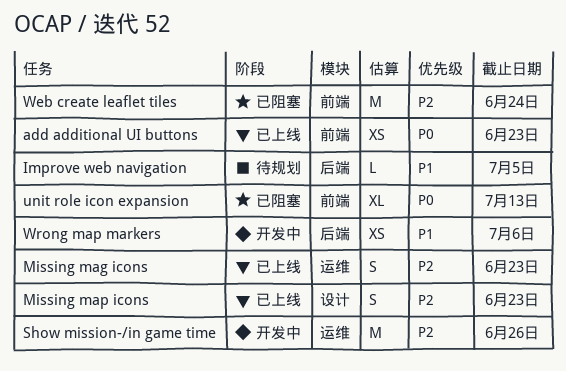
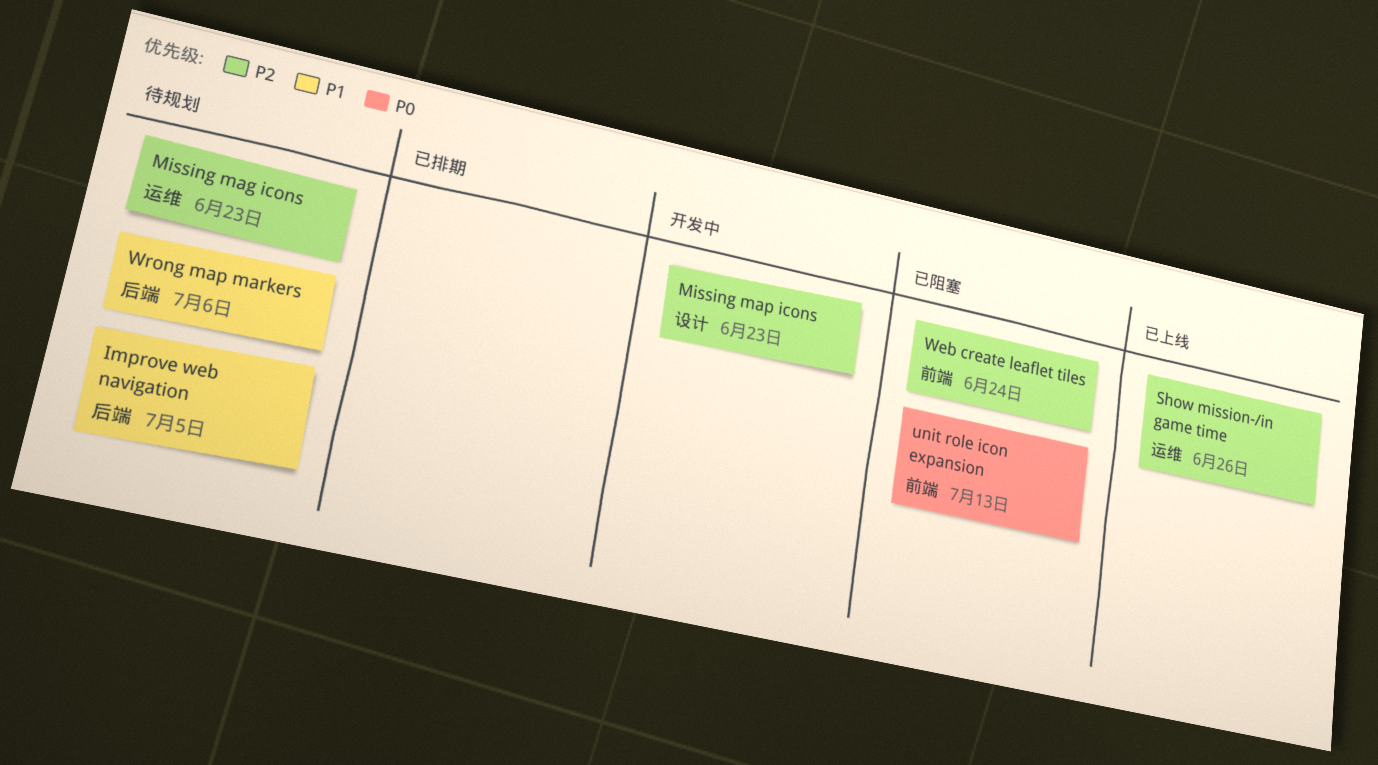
add additional UI buttons: present -> none
Missing mag icons, status: 已上线 -> 待规划
Missing map icons, status: 已上线 -> 开发中
Show mission-/in game time, status: 开发中 -> 已上线
Wrong map markers, status: 开发中 -> 待规划

